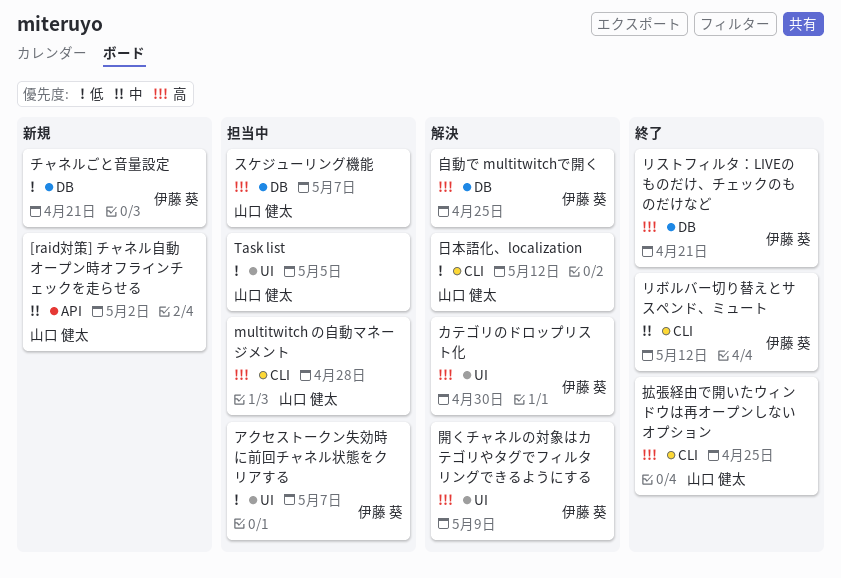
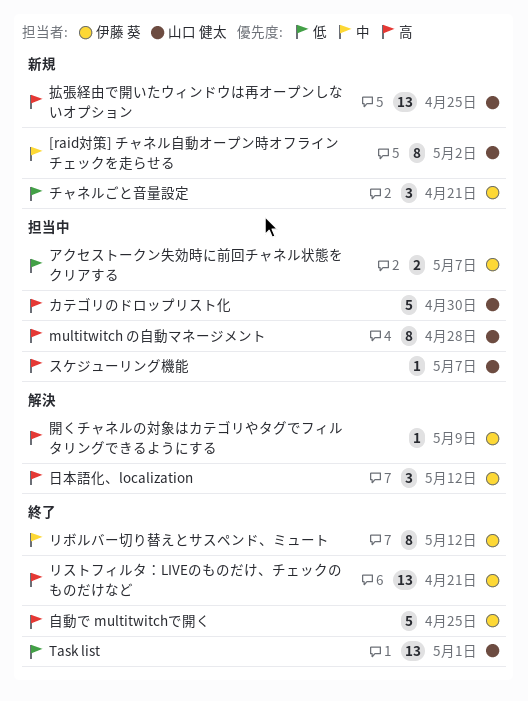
Task list, status: 担当中 -> 終了
Task list, due: May 5 -> May 1
カテゴリのドロップリスト化, status: 解決 -> 担当中
カテゴリのドロップリスト化, owner: 伊藤 葵 -> 山口 健太
拡張経由で開いたウィンドウは再オープンしないオプション, status: 終了 -> 新規
日本語化、localization, owner: 山口 健太 -> 伊藤 葵
日本語化、localization, priority: 低 -> 高
自動で multitwitchで開く, status: 解決 -> 終了

